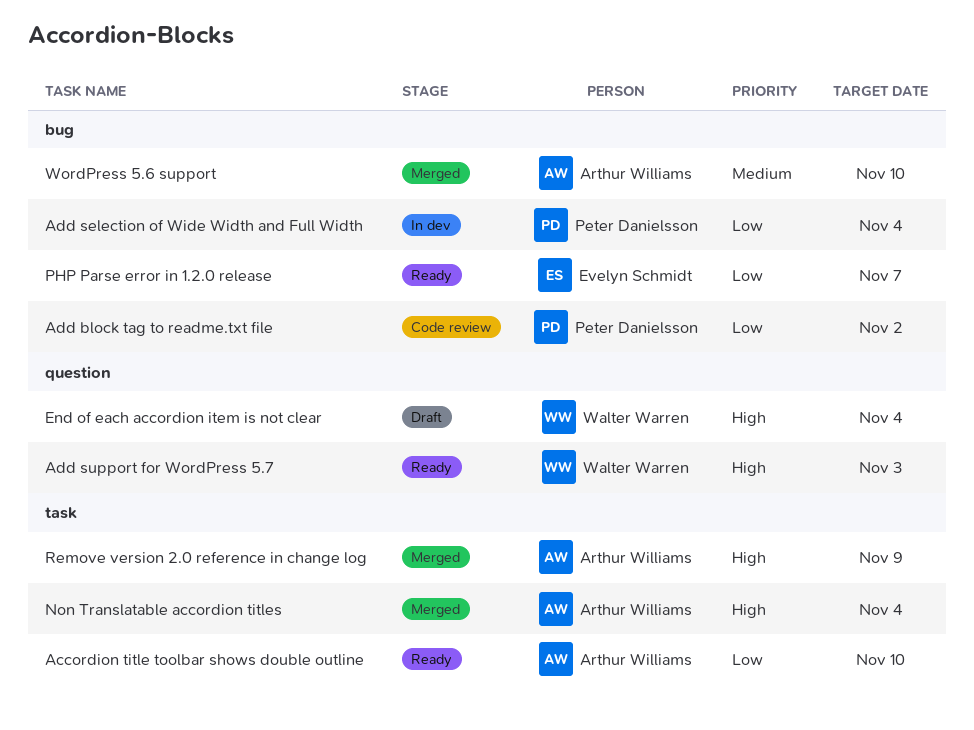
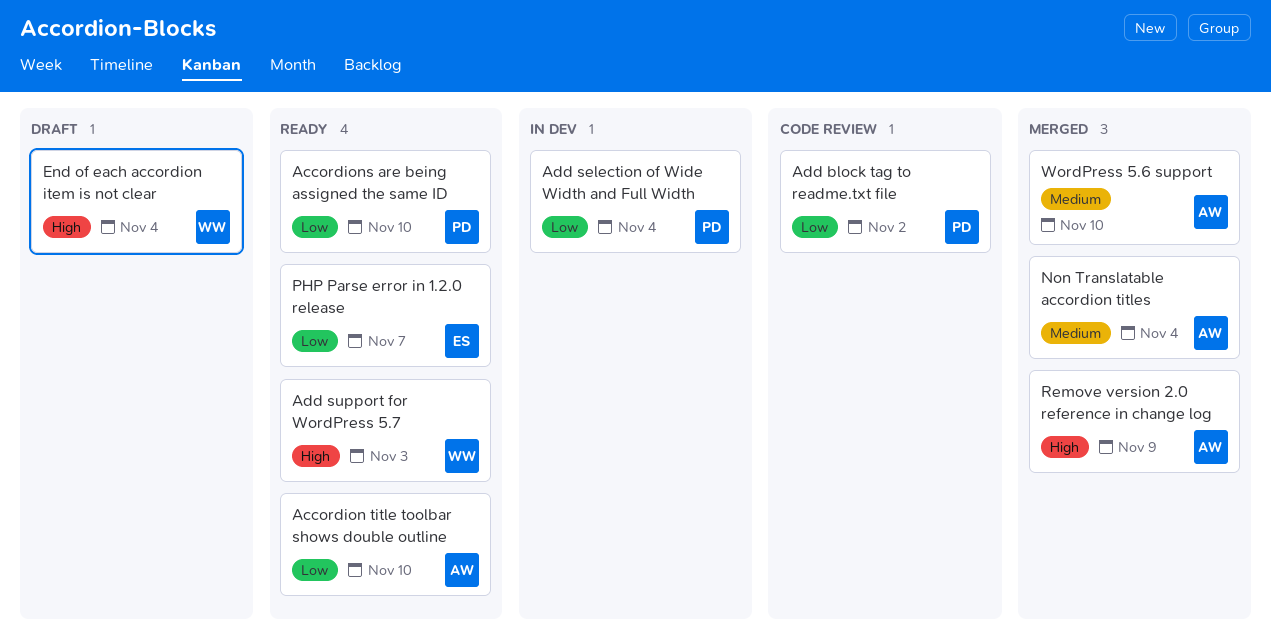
Accordions are being assigned the same ID: none -> present
Non Translatable accordion titles, priority: High -> Medium

